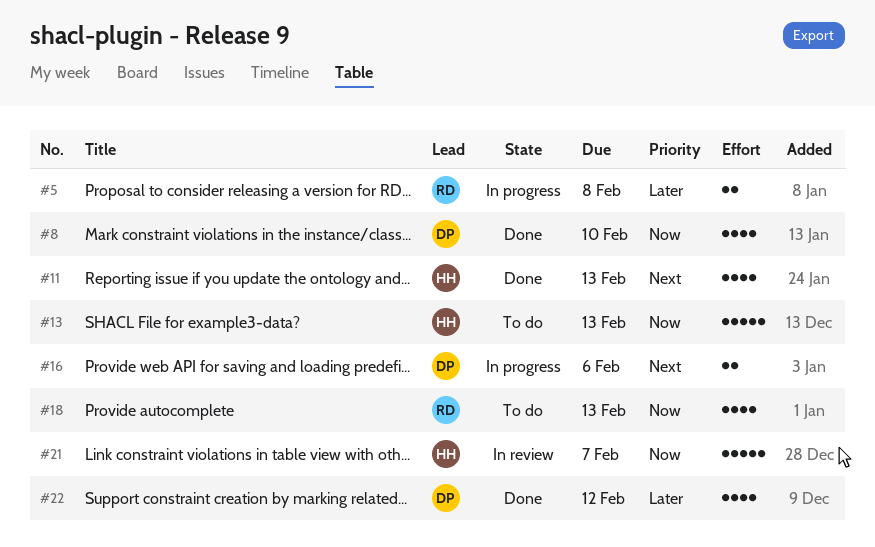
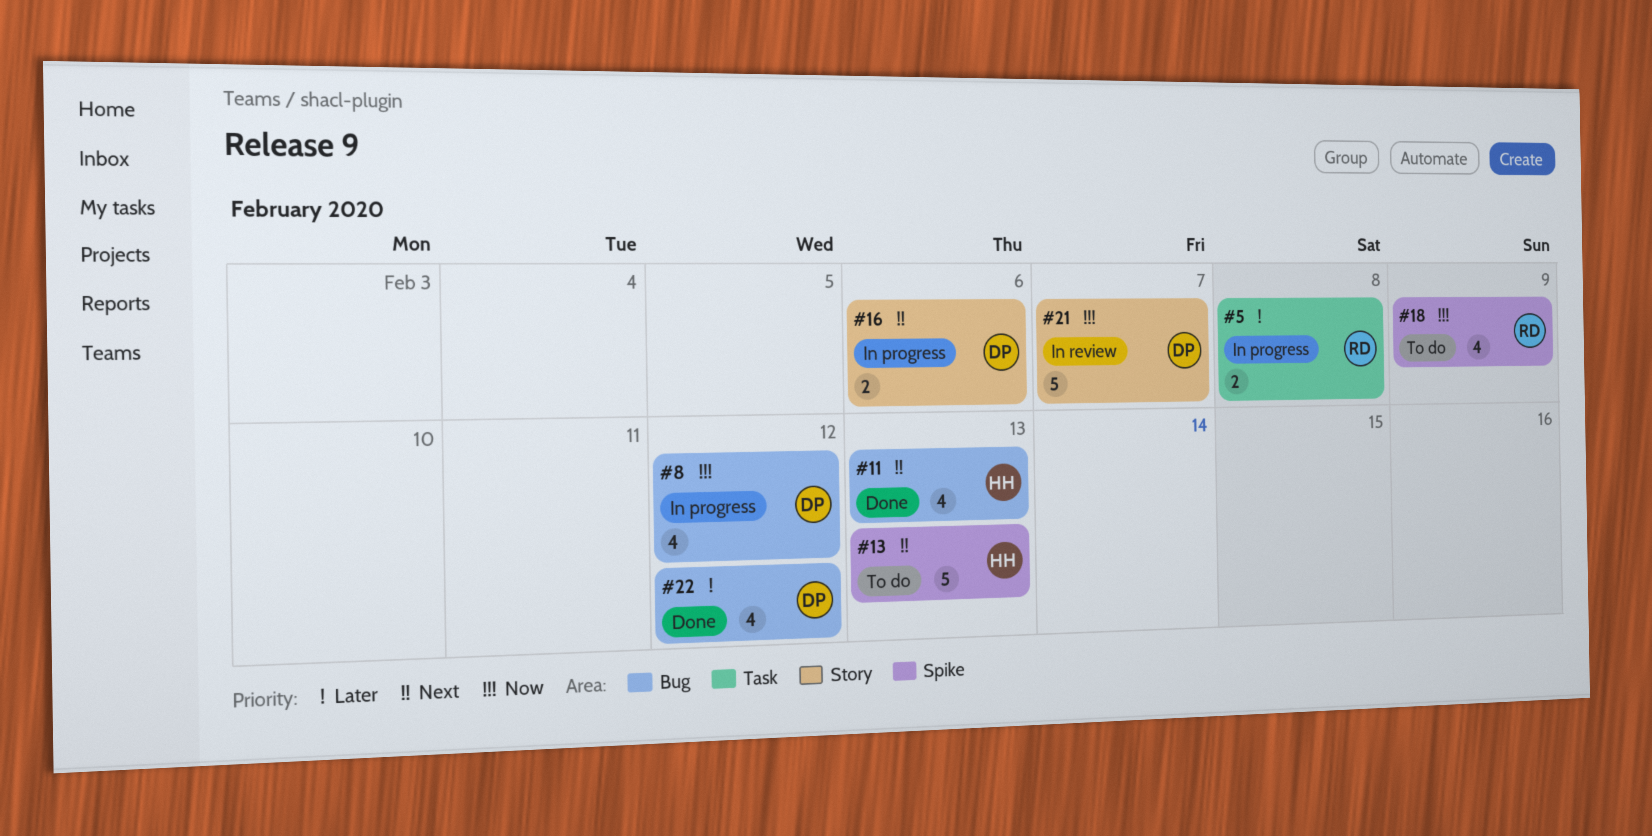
#8, status: Done -> In progress
#8, due: Feb 10 -> Feb 12
#13, priority: Now -> Next
#18, due: Feb 13 -> Feb 9
#21, owner: HH -> DP

